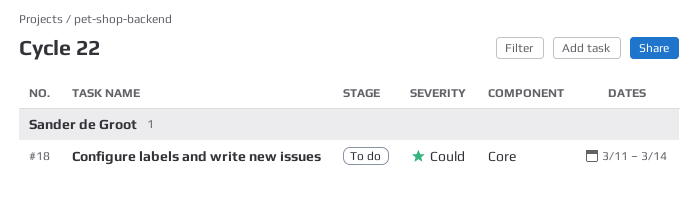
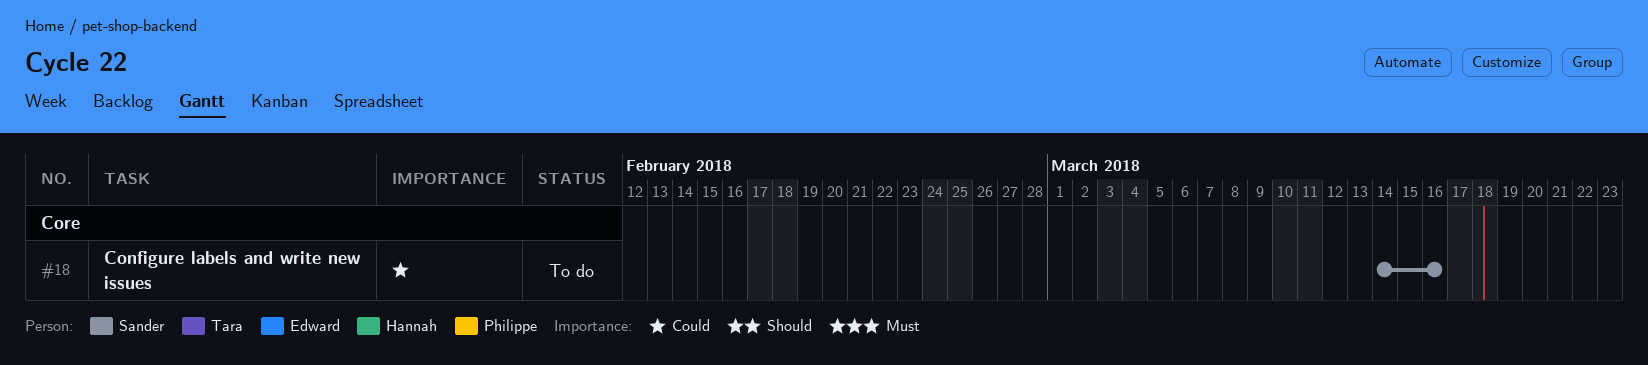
#18, start: Mar 11 -> Mar 14
#18, due: Mar 14 -> Mar 16

